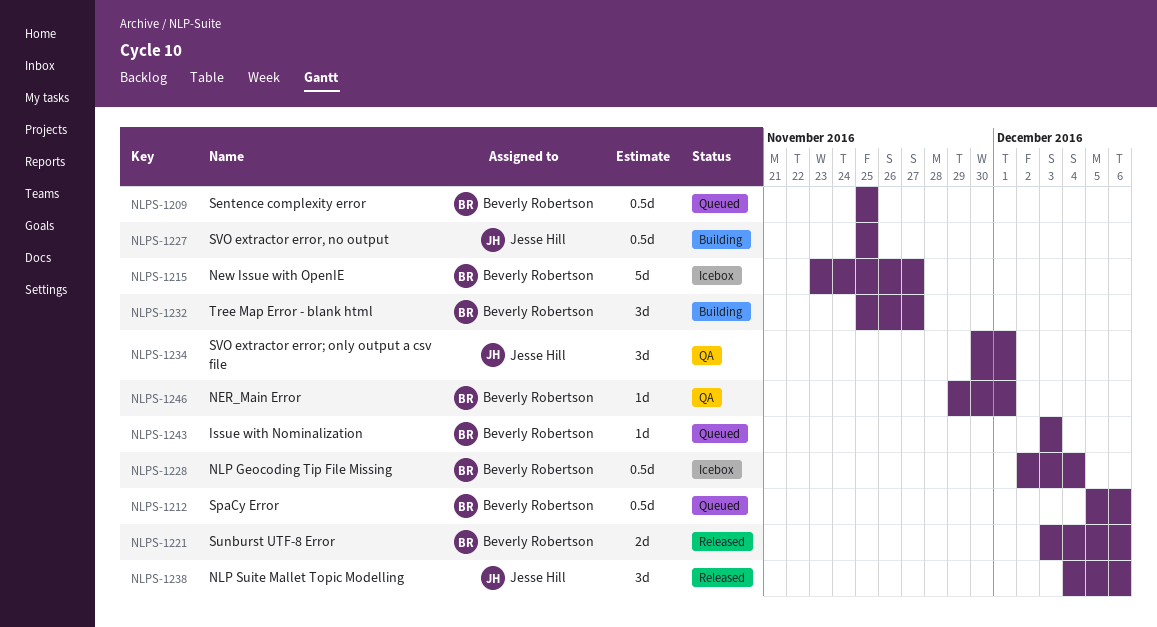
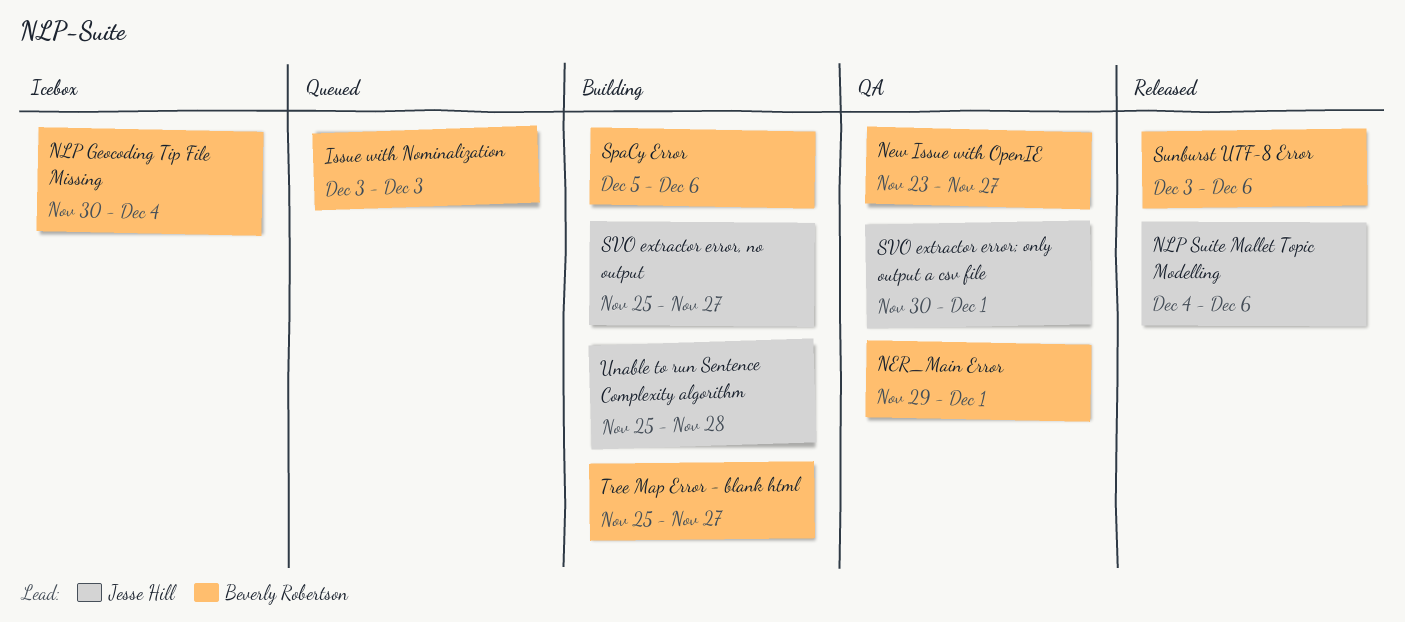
New Issue with OpenIE, status: Icebox -> QA
NLP Geocoding Tip File Missing, start: Dec 2 -> Nov 30
Sentence complexity error: present -> none
SpaCy Error, status: Queued -> Building
SVO extractor error, no output, due: Nov 25 -> Nov 27
Unable to run Sentence Complexity algorithm: none -> present

